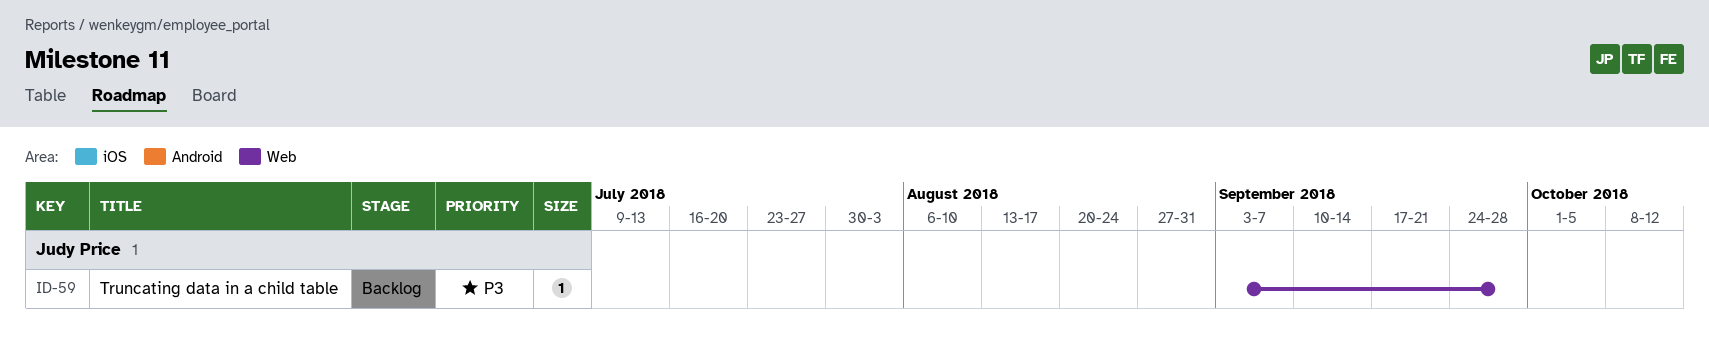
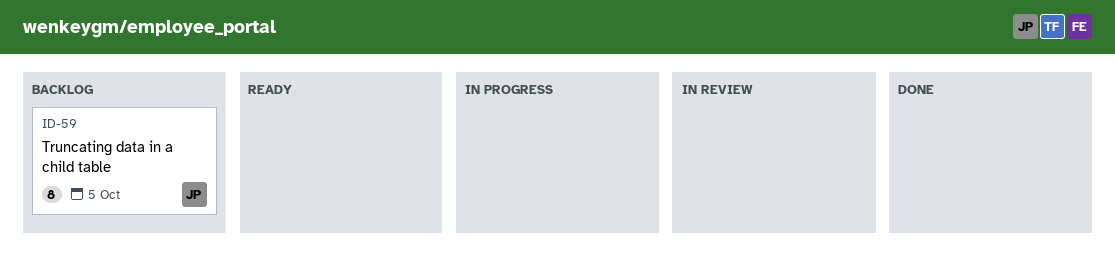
ID-59, estimate: 1 -> 8
ID-59, due: Sep 28 -> Oct 5

